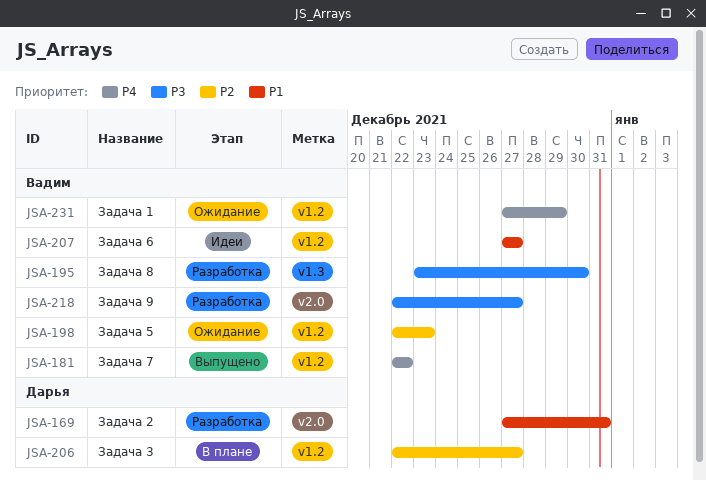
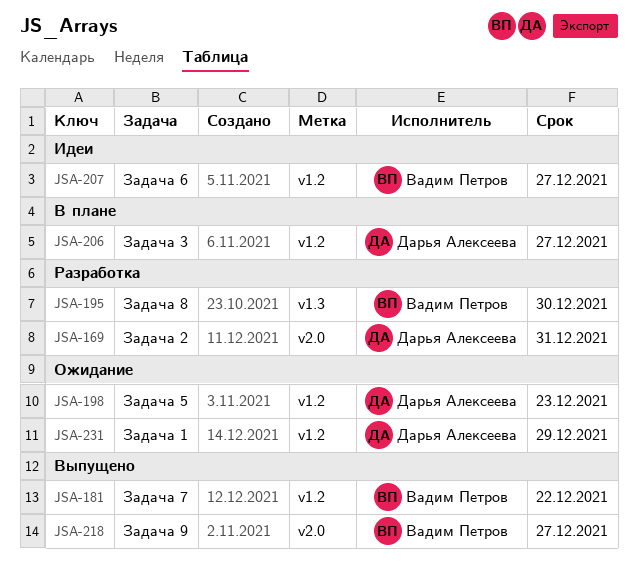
JSA-198, owner: Вадим Петров -> Дарья Алексеева
JSA-218, status: Разработка -> Выпущено
JSA-231, owner: Вадим Петров -> Дарья Алексеева

